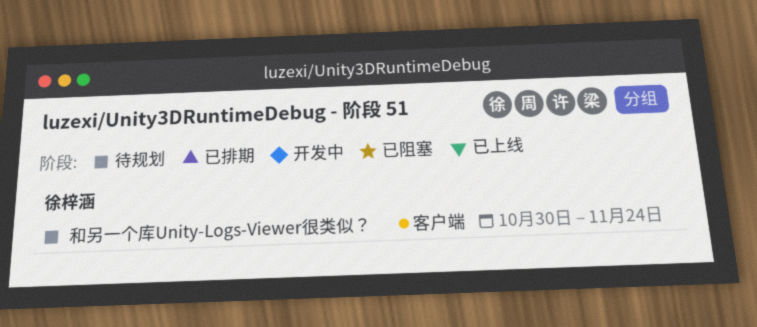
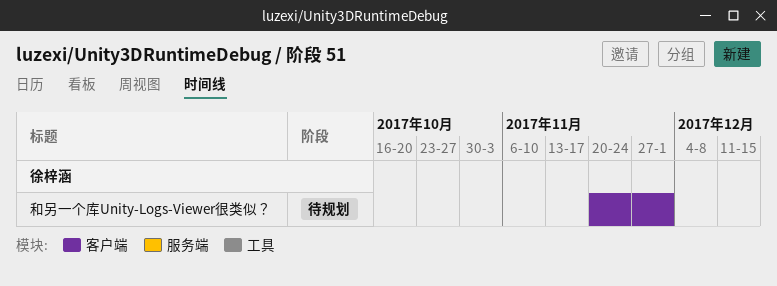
和另一个库Unity-Logs-Viewer很类似？, start: Oct 30 -> Nov 20
和另一个库Unity-Logs-Viewer很类似？, due: Nov 24 -> Dec 1

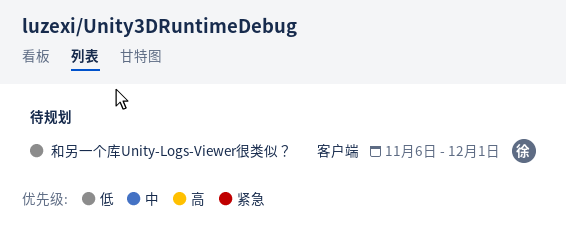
和另一个库Unity-Logs-Viewer很类似？, start: Nov 20 -> Nov 6

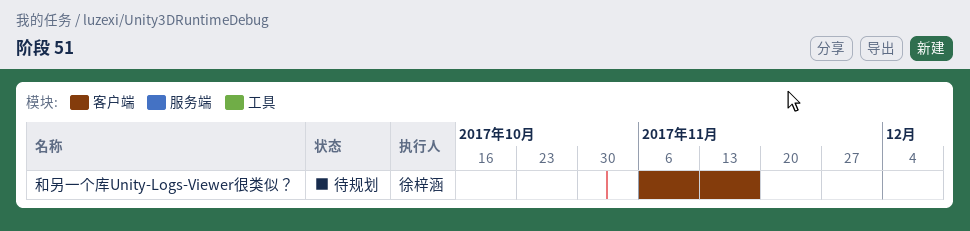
和另一个库Unity-Logs-Viewer很类似？, due: Dec 1 -> Nov 17

